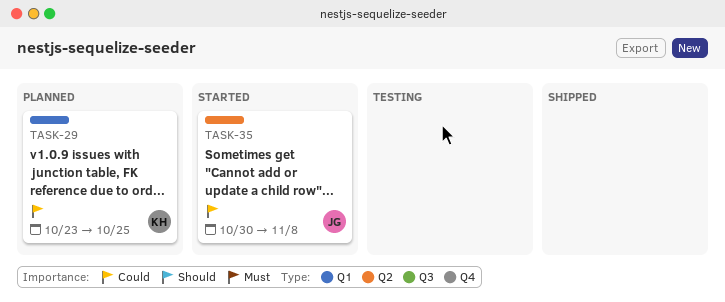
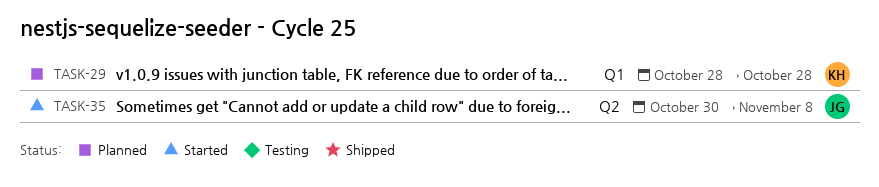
TASK-29, start: Oct 23 -> Oct 28
TASK-29, due: Oct 25 -> Oct 28

